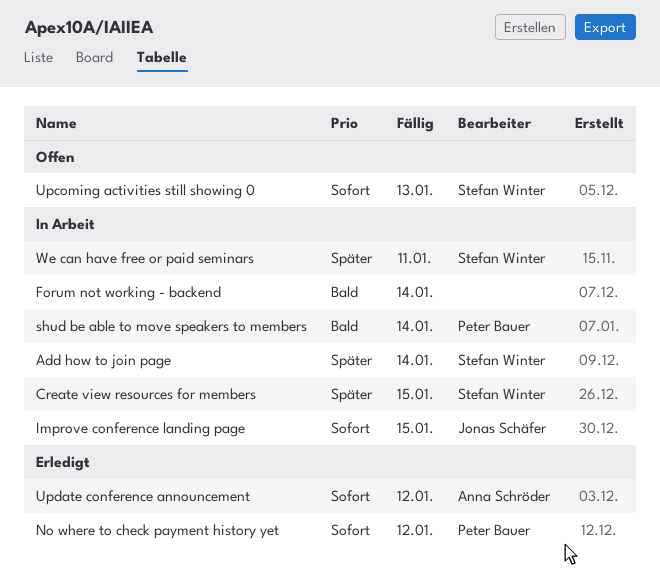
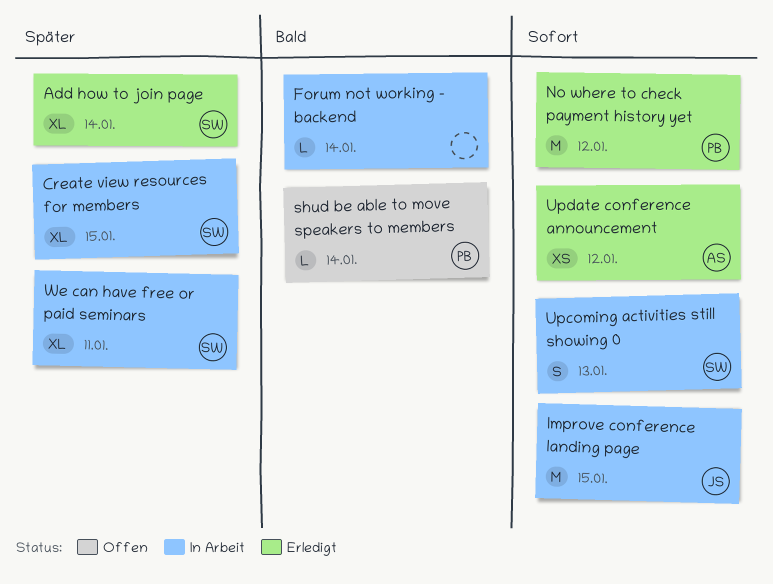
Add how to join page, status: In Arbeit -> Erledigt
shud be able to move speakers to members, status: In Arbeit -> Offen
Upcoming activities still showing 0, status: Offen -> In Arbeit

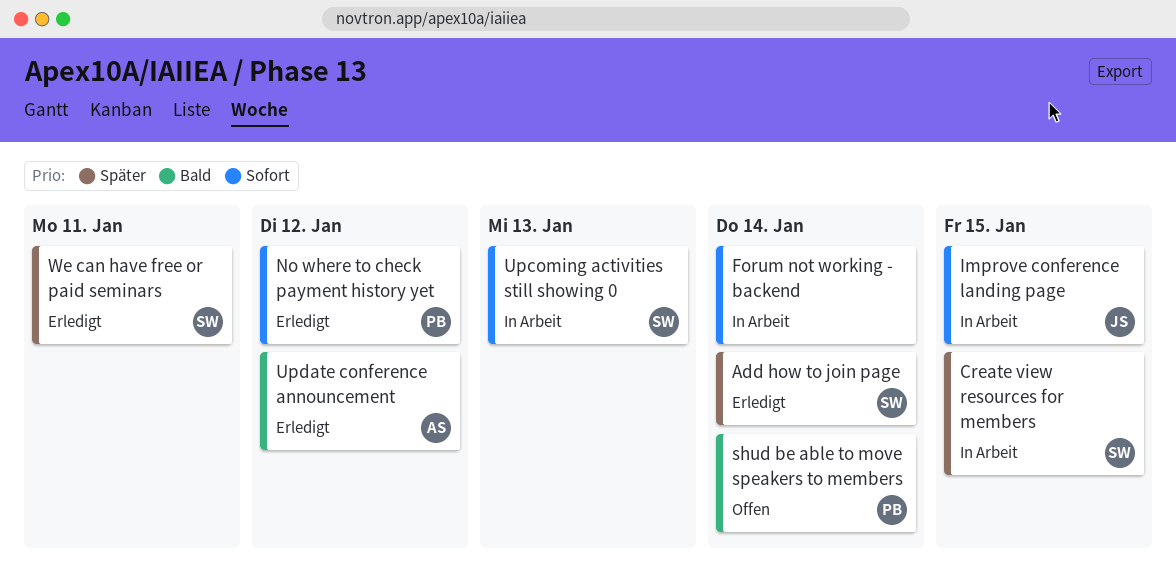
Forum not working - backend, priority: Bald -> Sofort
Update conference announcement, priority: Sofort -> Bald
We can have free or paid seminars, status: In Arbeit -> Erledigt

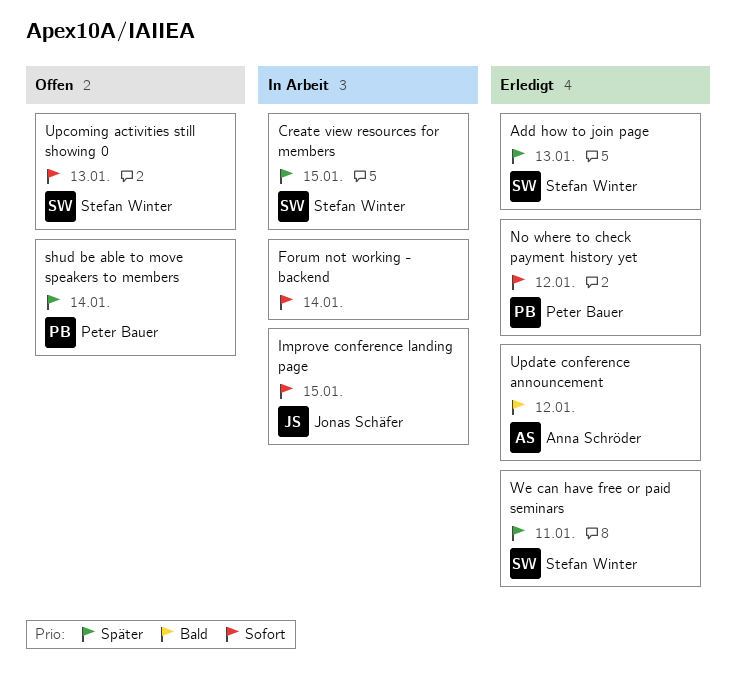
Add how to join page, due: Jan 14 -> Jan 13
shud be able to move speakers to members, priority: Bald -> Später
Upcoming activities still showing 0, status: In Arbeit -> Offen

